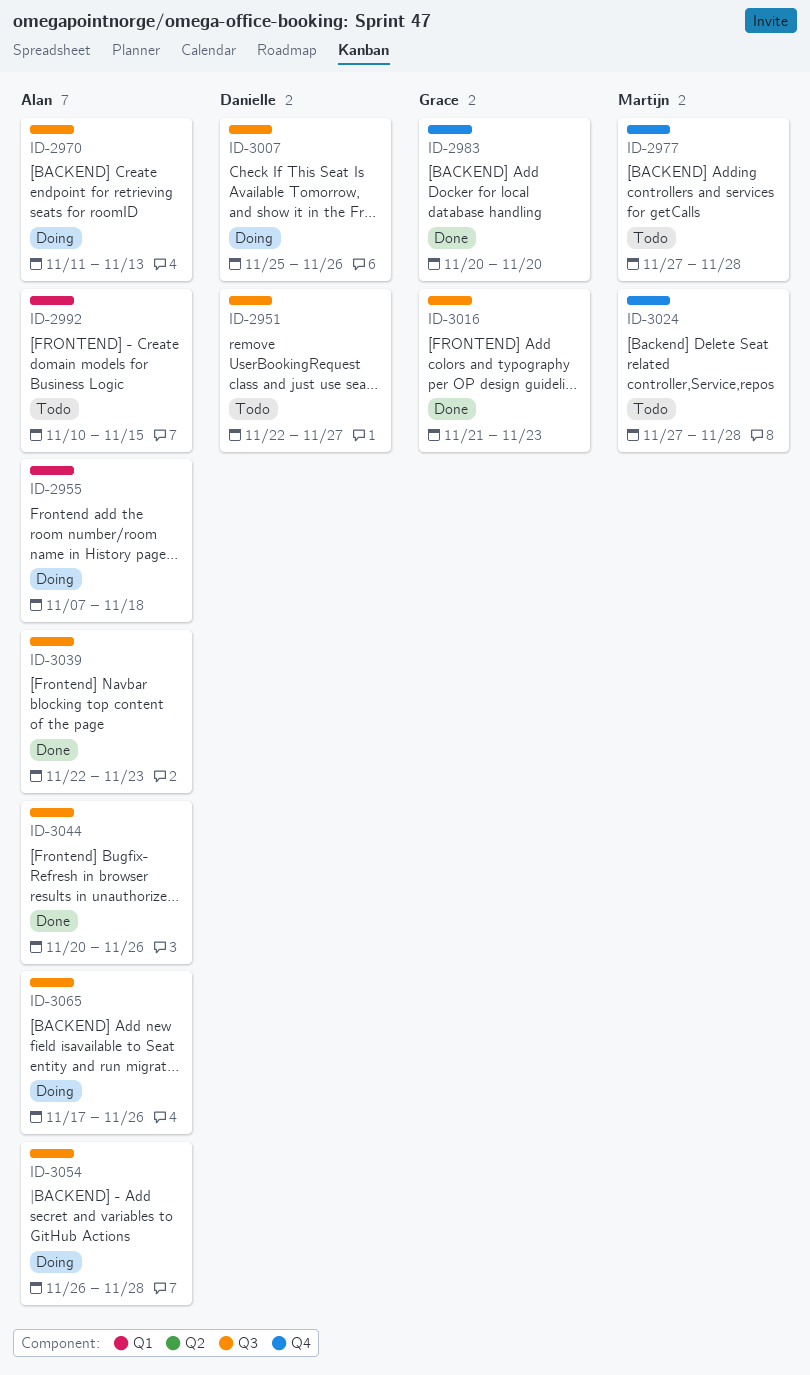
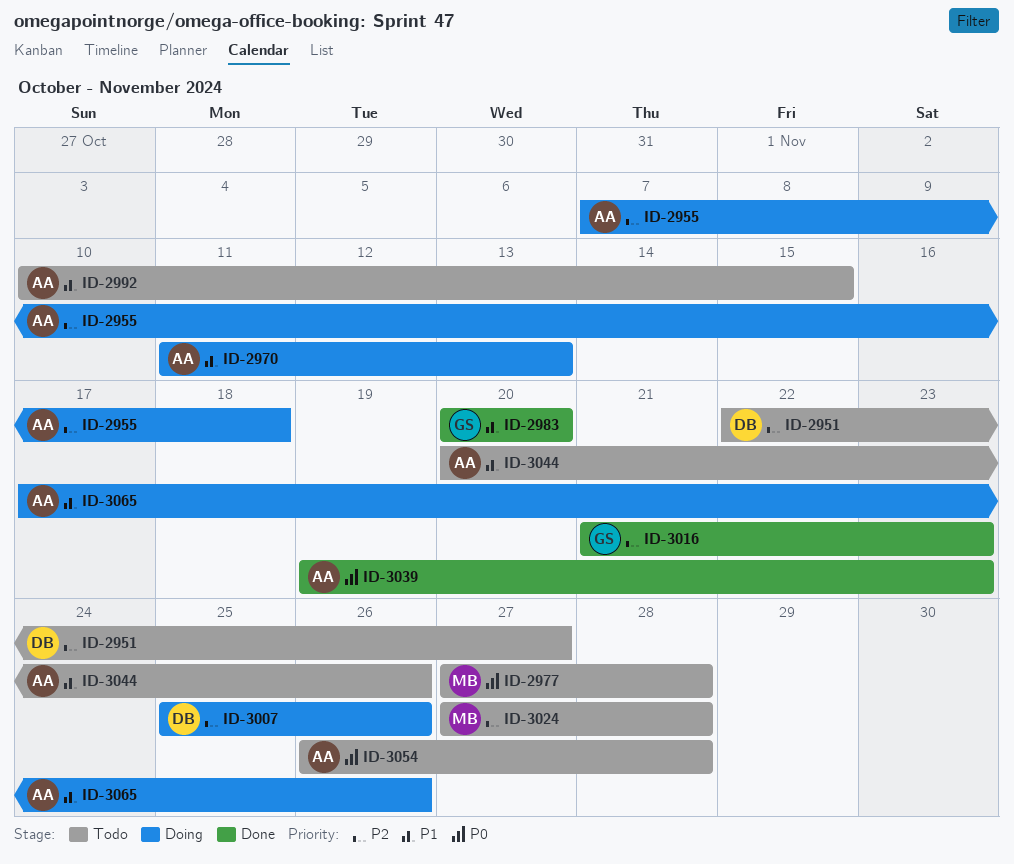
ID-3039, start: Nov 22 -> Nov 19
ID-3044, status: Done -> Todo
ID-3054, status: Doing -> Todo

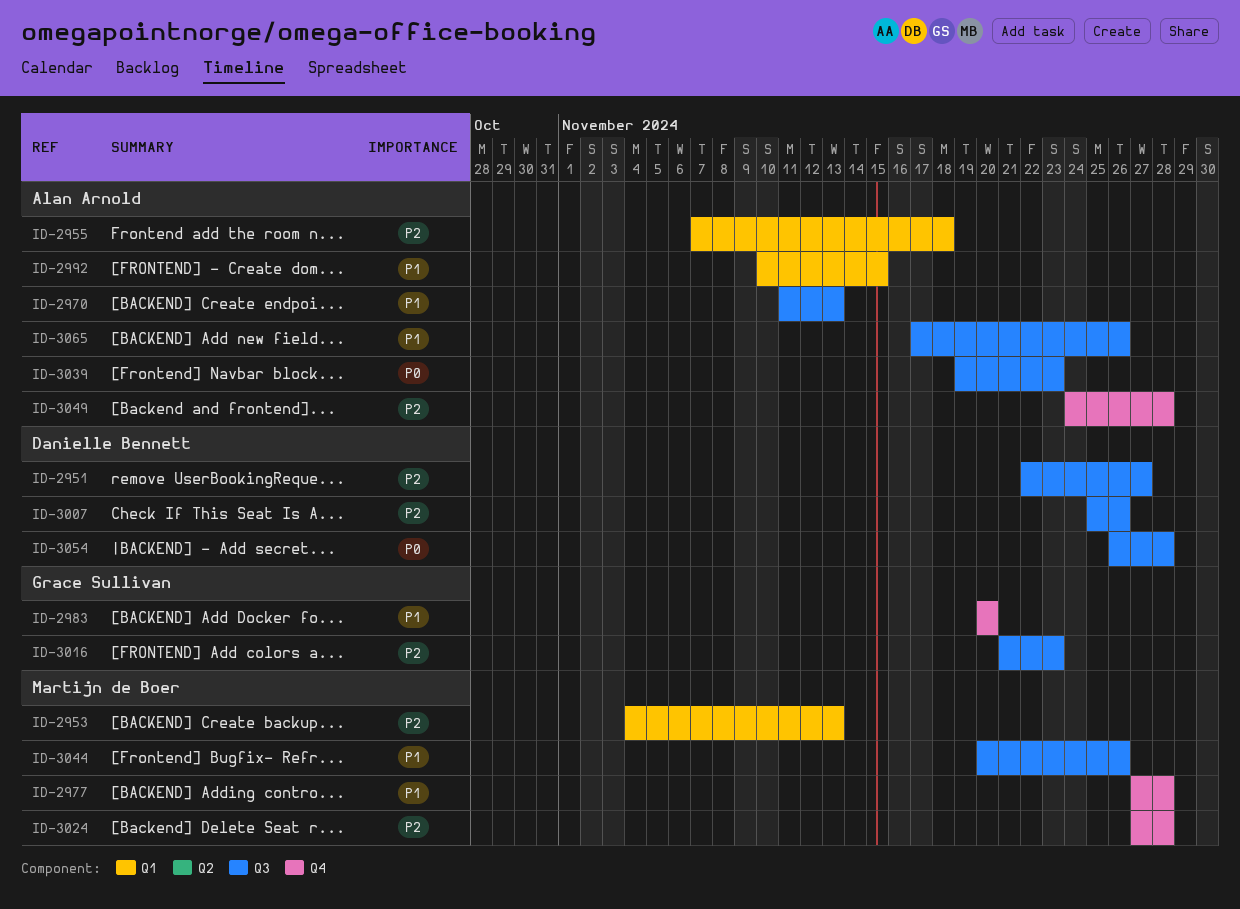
ID-2953: none -> present
ID-2977, priority: P0 -> P1
ID-3044, owner: Alan Arnold -> Martijn de Boer
ID-3049: none -> present
ID-3054, owner: Alan Arnold -> Danielle Bennett

